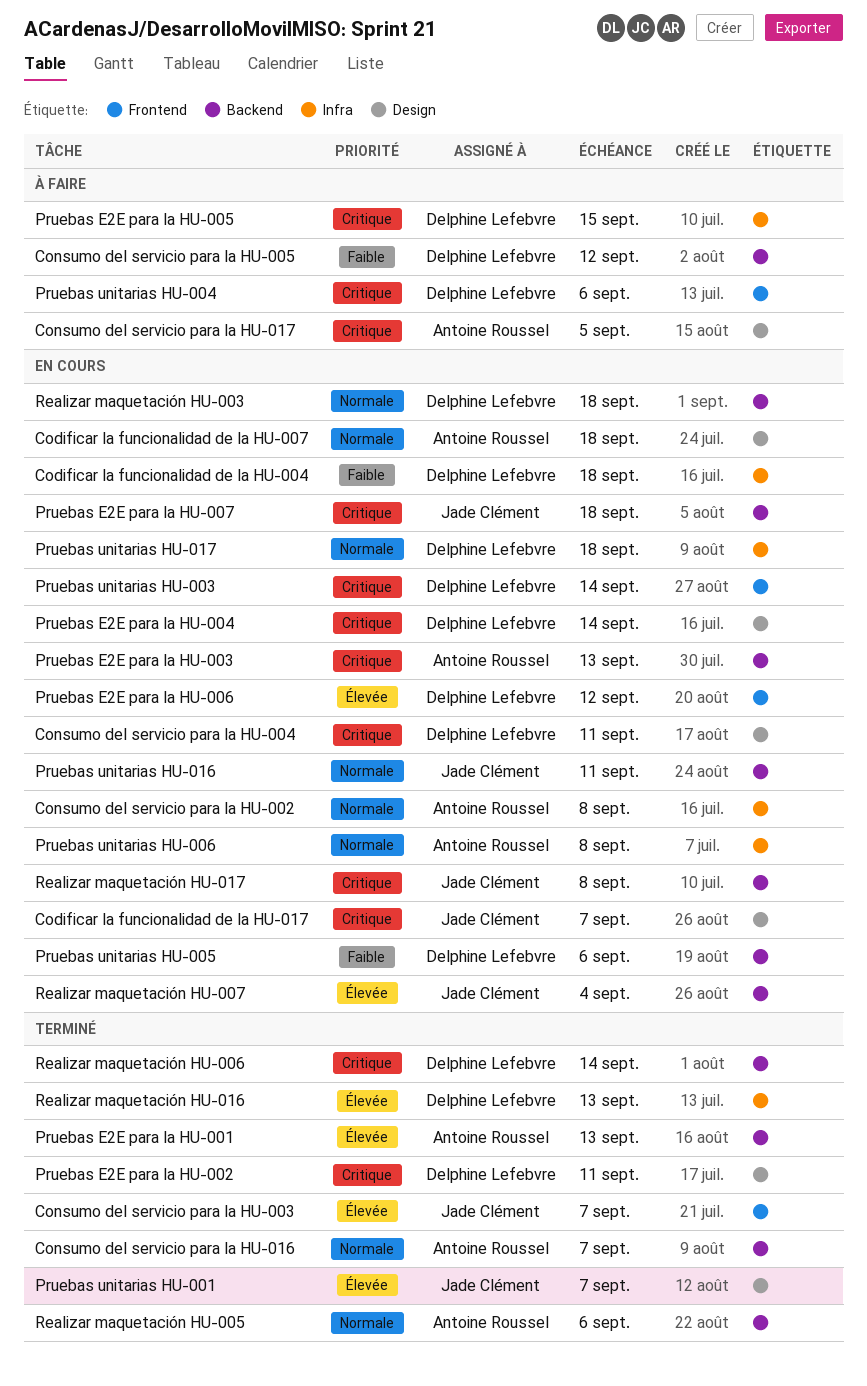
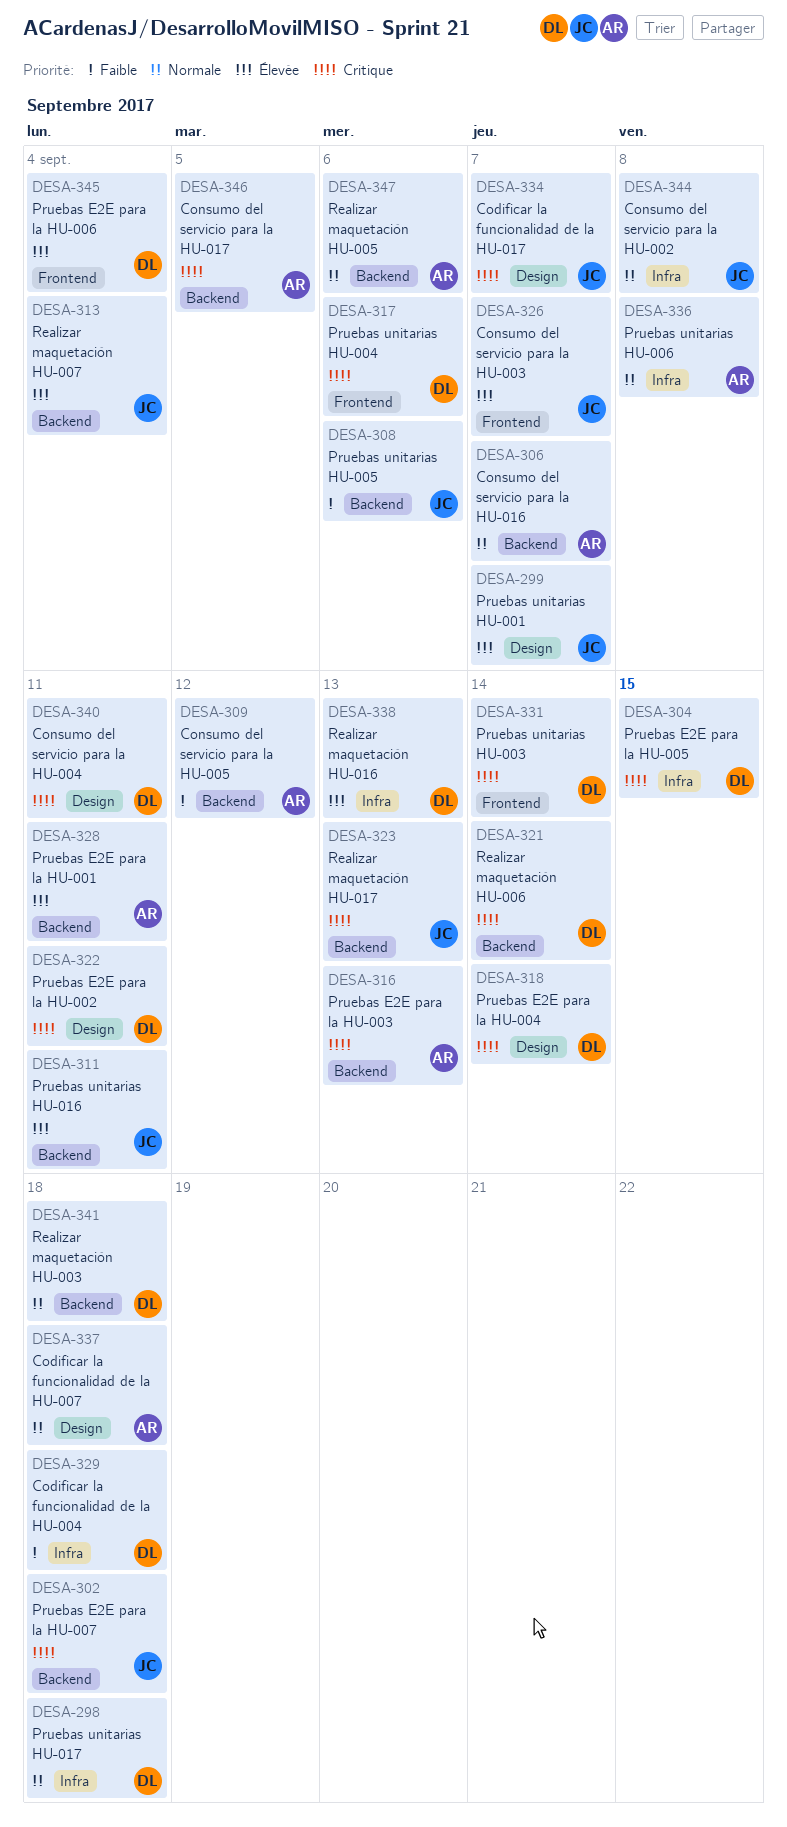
Consumo del servicio para la HU-002, owner: Antoine Roussel -> Jade Clément
Consumo del servicio para la HU-005, owner: Delphine Lefebvre -> Antoine Roussel
Consumo del servicio para la HU-017, label: Design -> Backend
Pruebas E2E para la HU-001, due: Sep 13 -> Sep 11
Pruebas E2E para la HU-006, due: Sep 12 -> Sep 4
Pruebas unitarias HU-005, owner: Delphine Lefebvre -> Jade Clément
Pruebas unitarias HU-016, priority: Normale -> Élevée
Realizar maquetación HU-017, due: Sep 8 -> Sep 13

